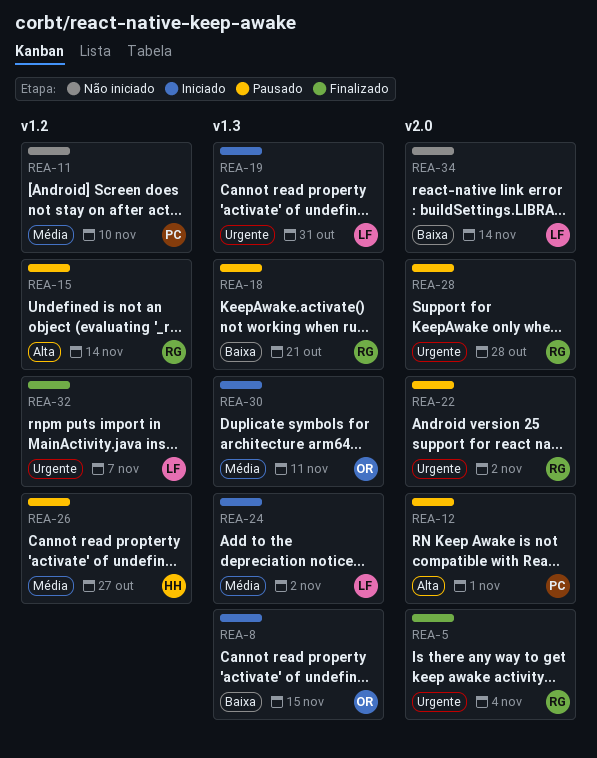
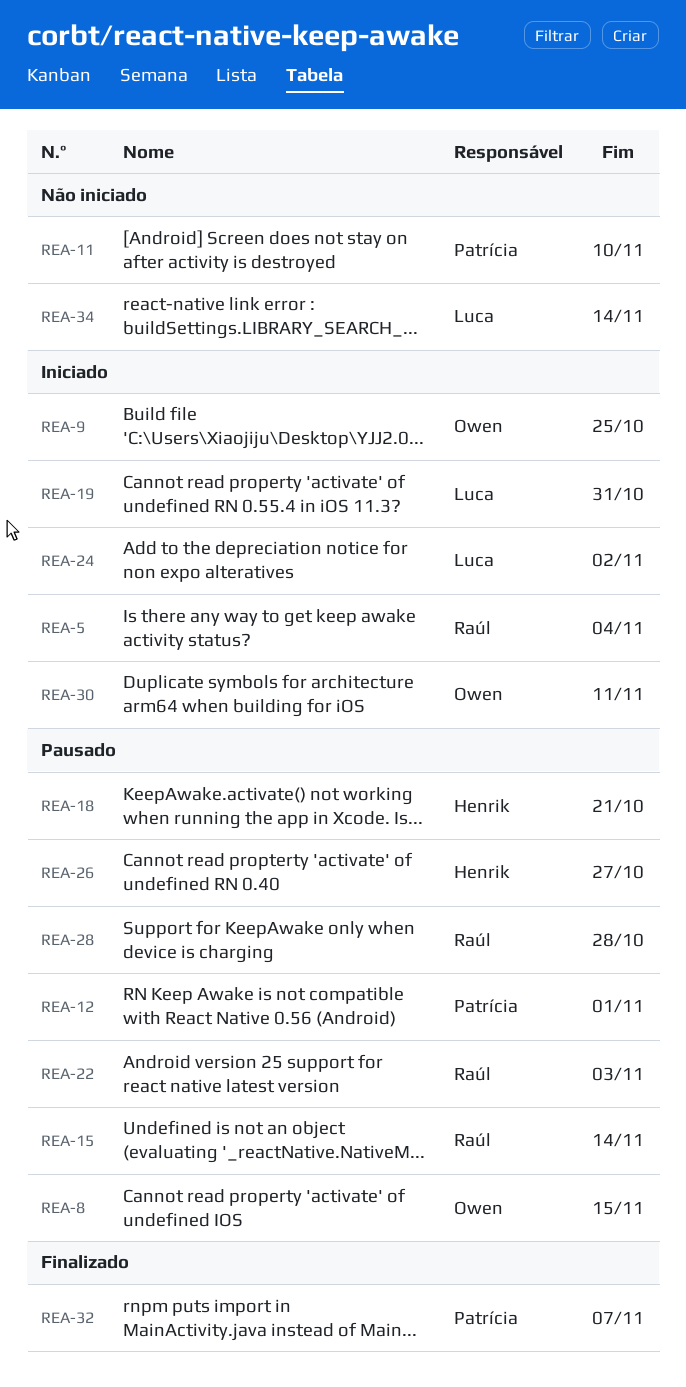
REA-5, status: Finalizado -> Iniciado
REA-8, status: Iniciado -> Pausado
REA-9: none -> present
REA-18, owner: Raúl -> Henrik
REA-22, due: Nov 2 -> Nov 3
REA-32, owner: Luca -> Patrícia

